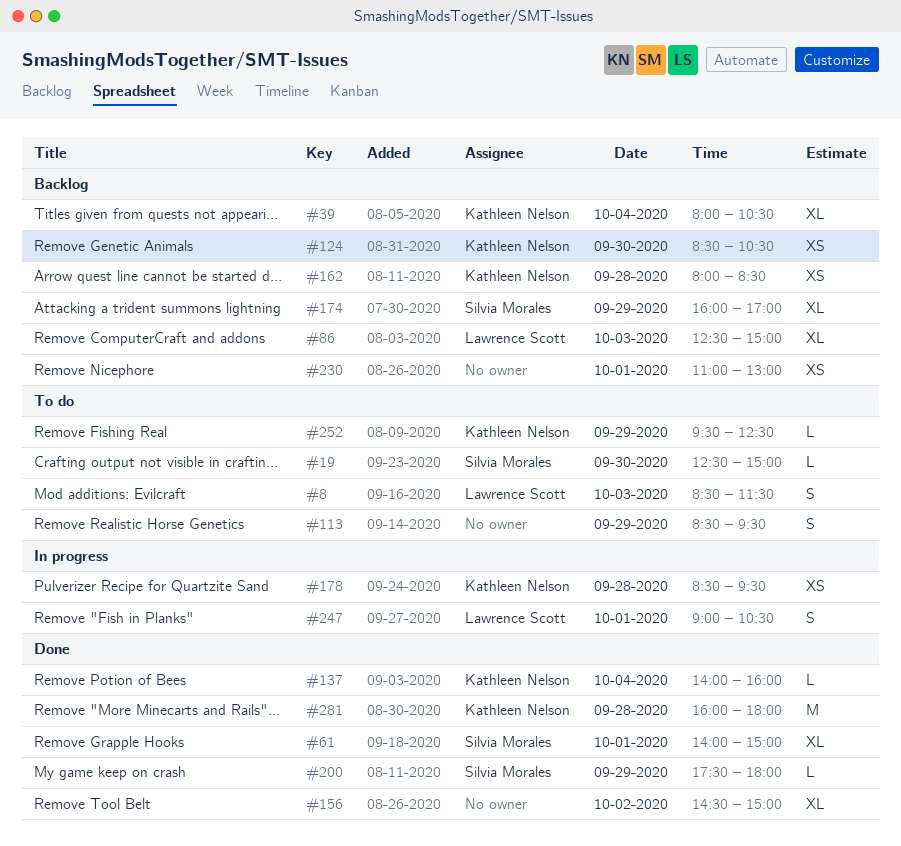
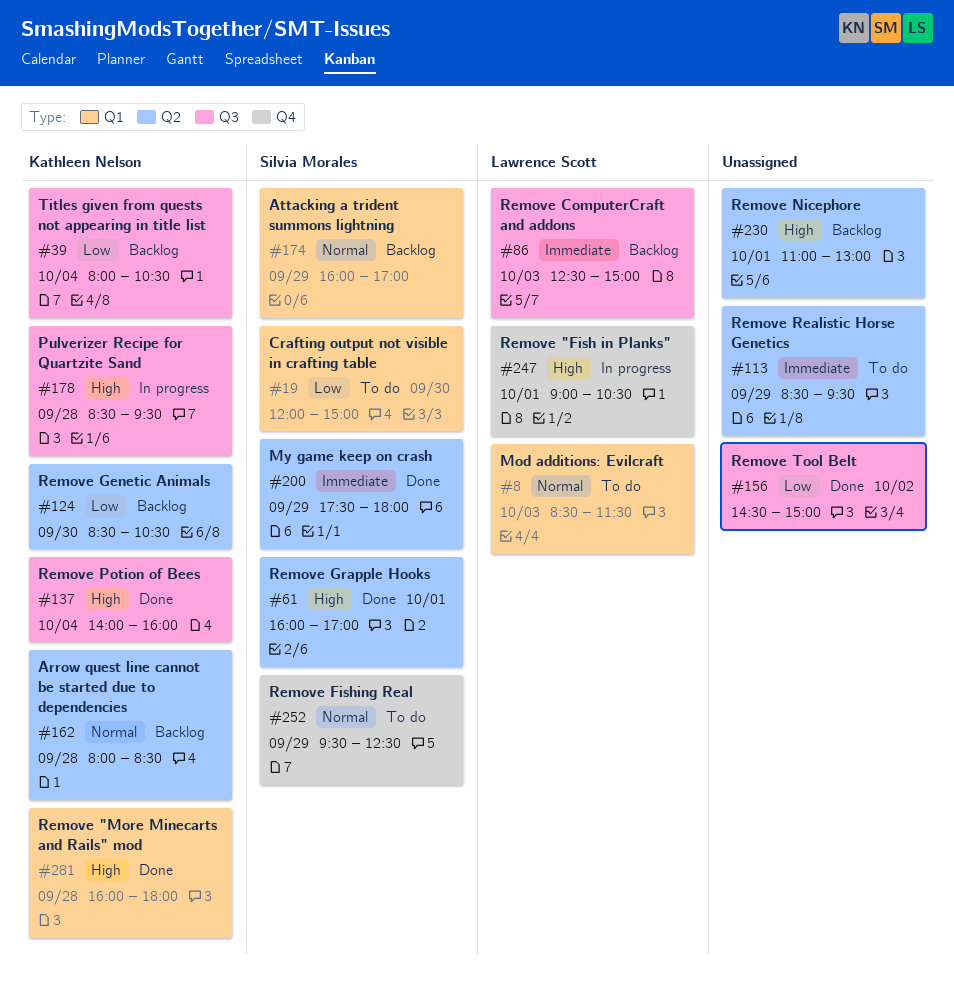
#19, begins: 12:30 -> 12:00
#61, begins: 14:00 -> 16:00
#61, ends: 15:00 -> 17:00
#252, owner: Kathleen Nelson -> Silvia Morales

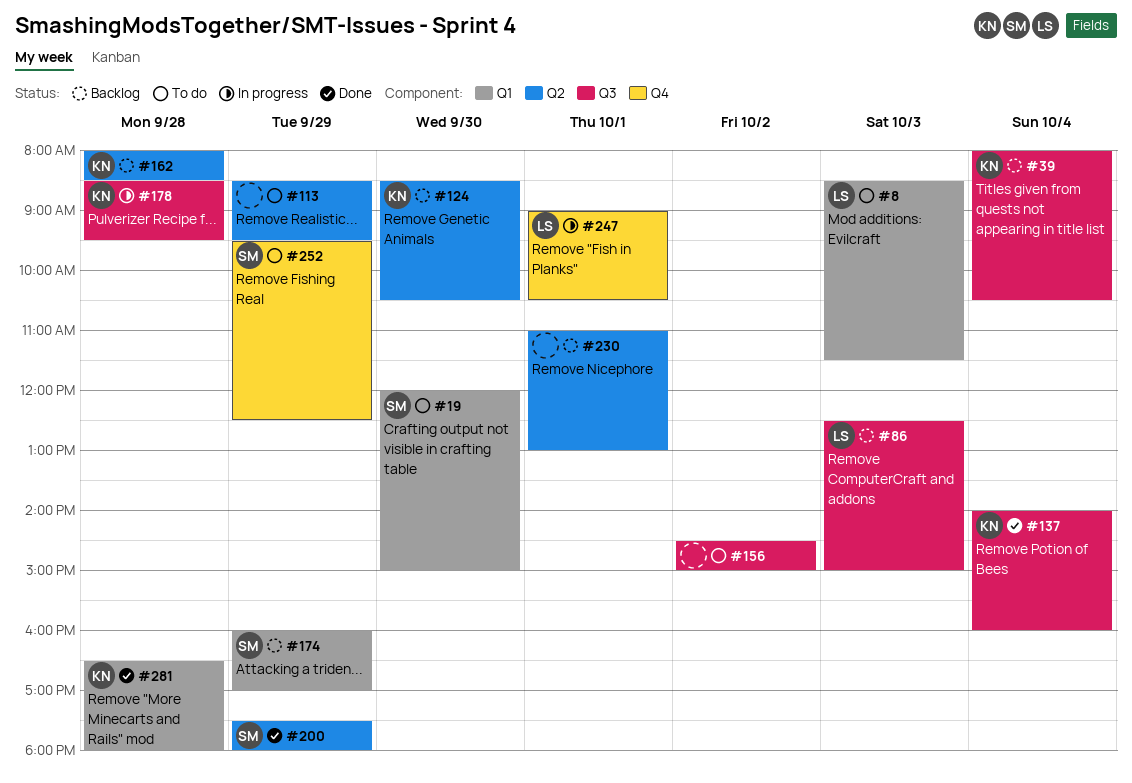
#61: present -> none
#156, status: Done -> To do
#281, begins: 16:00 -> 16:30

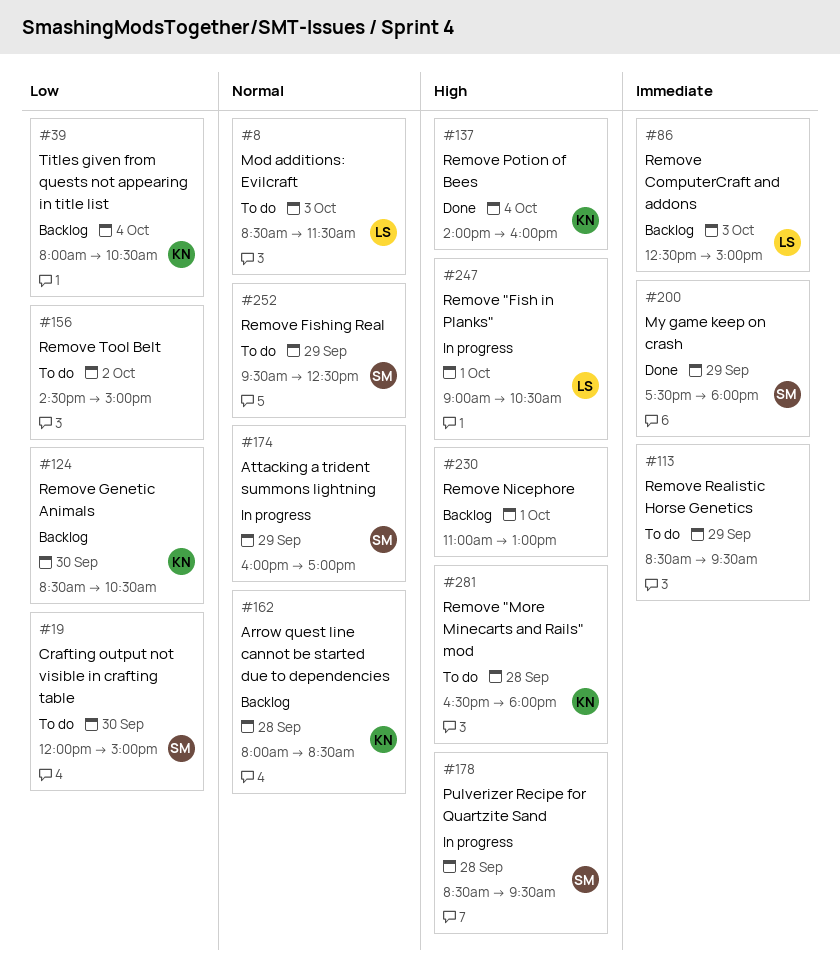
#174, status: Backlog -> In progress
#178, owner: KN -> SM
#281, status: Done -> To do

